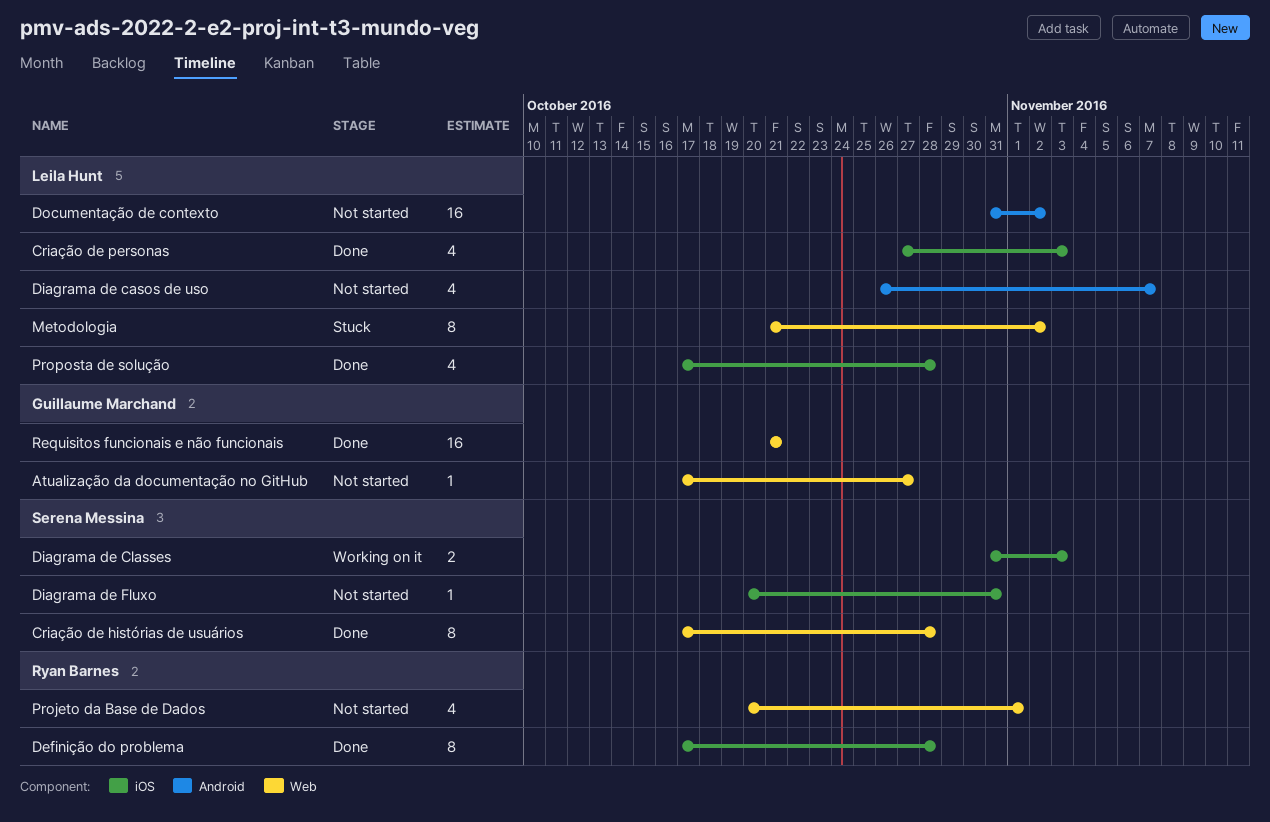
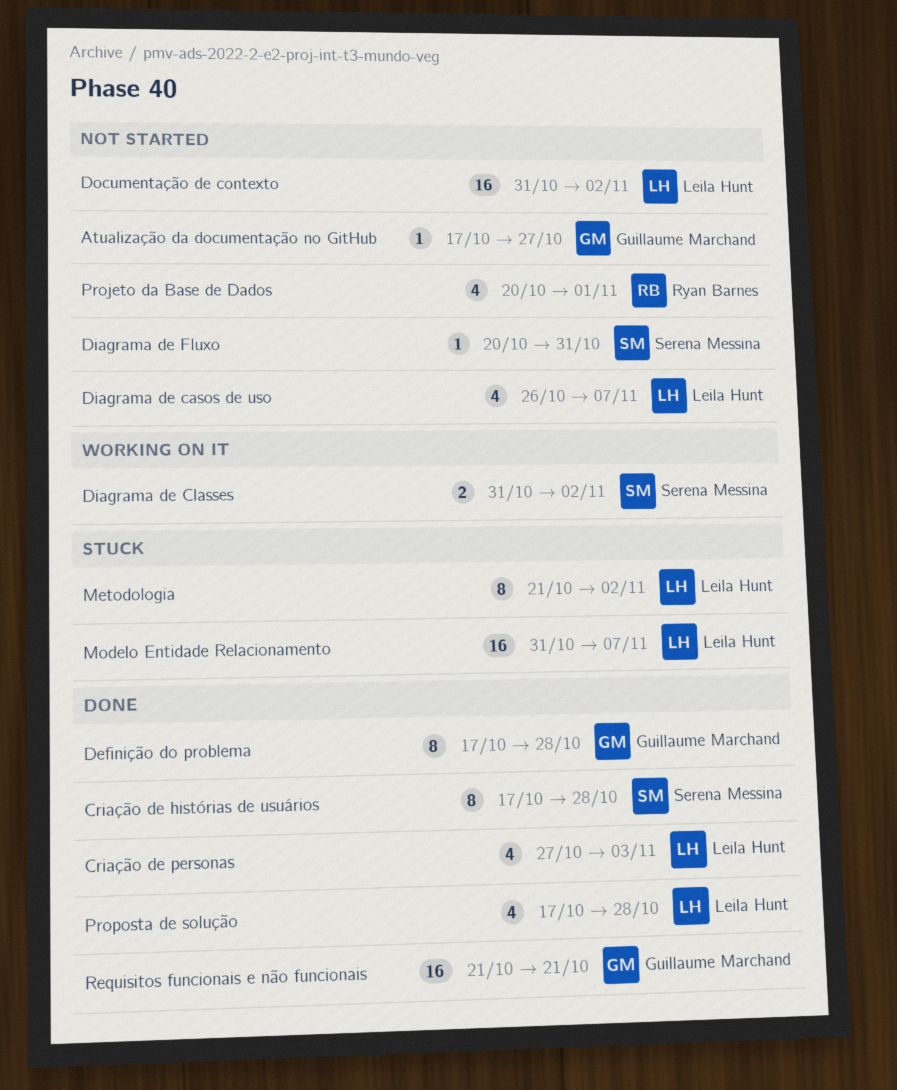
Definição do problema, owner: Ryan Barnes -> Guillaume Marchand
Diagrama de Classes, due: Nov 3 -> Nov 2
Modelo Entidade Relacionamento: none -> present

